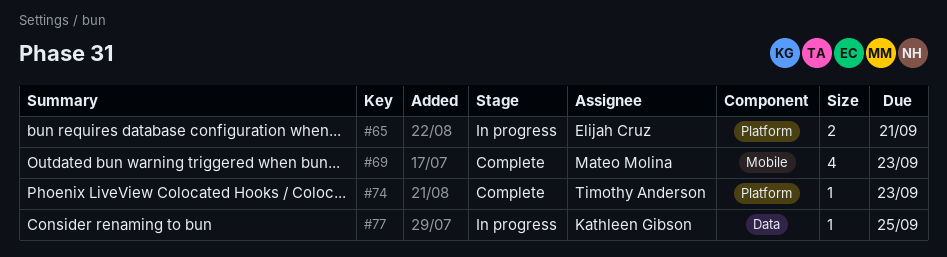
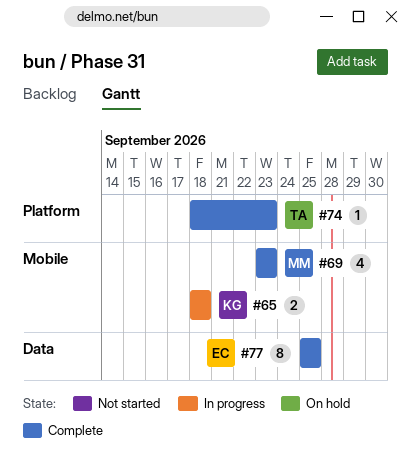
#65, owner: Elijah Cruz -> Kathleen Gibson
#65, label: Platform -> Mobile
#65, due: Sep 21 -> Sep 18
#77, status: In progress -> Complete
#77, owner: Kathleen Gibson -> Elijah Cruz
#77, estimate: 1 -> 8

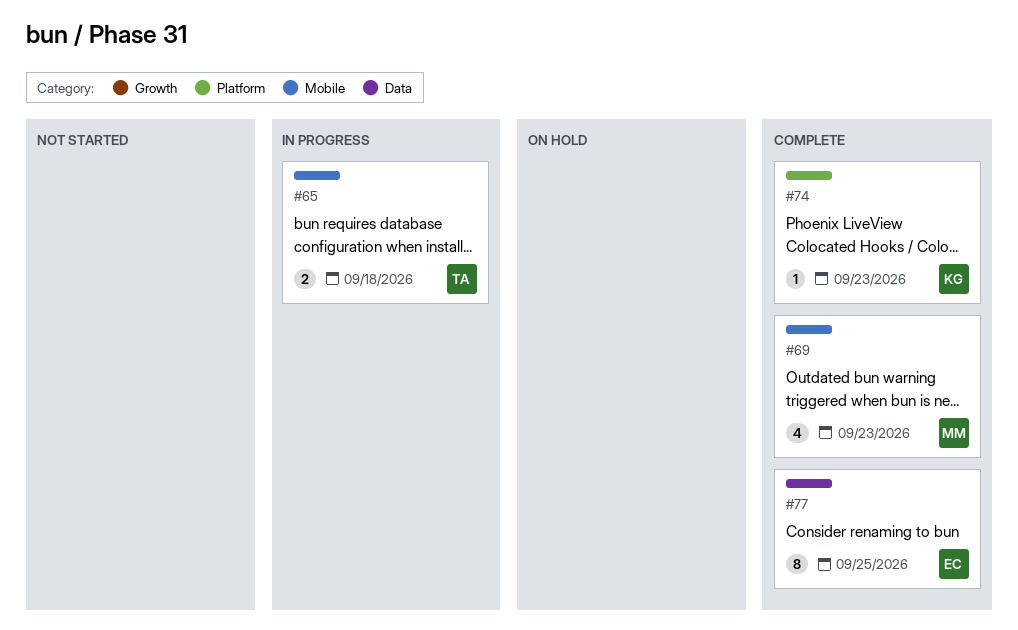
#65, owner: KG -> TA
#74, owner: TA -> KG

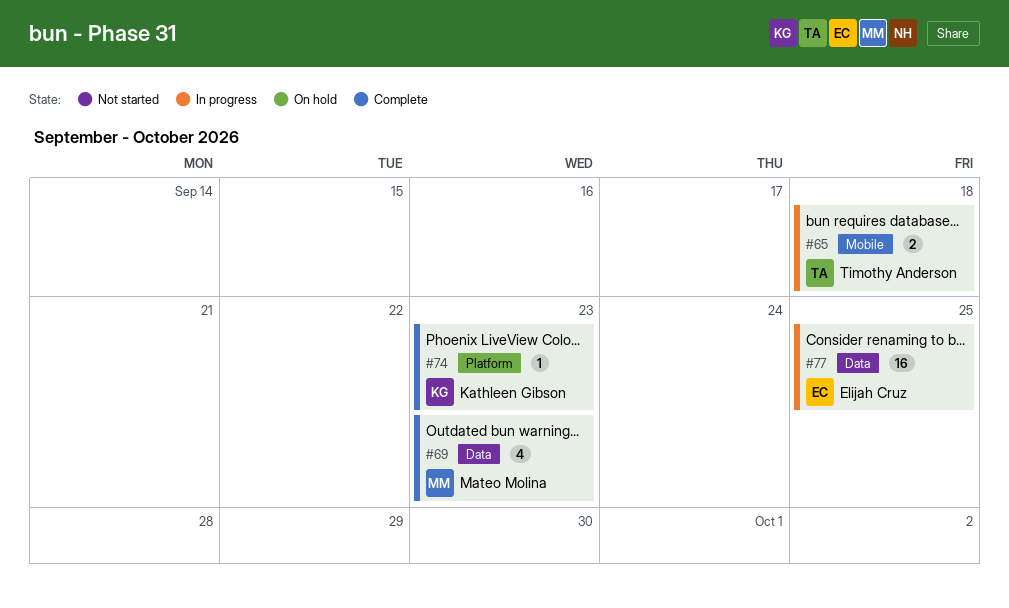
#69, label: Mobile -> Data
#77, status: Complete -> In progress
#77, estimate: 8 -> 16

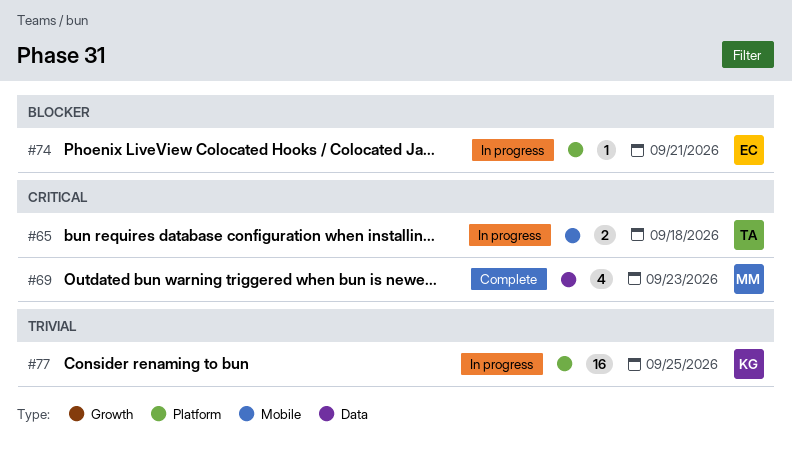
#74, status: Complete -> In progress
#74, owner: Kathleen Gibson -> Elijah Cruz
#74, due: Sep 23 -> Sep 21
#77, owner: Elijah Cruz -> Kathleen Gibson
#77, label: Data -> Platform

